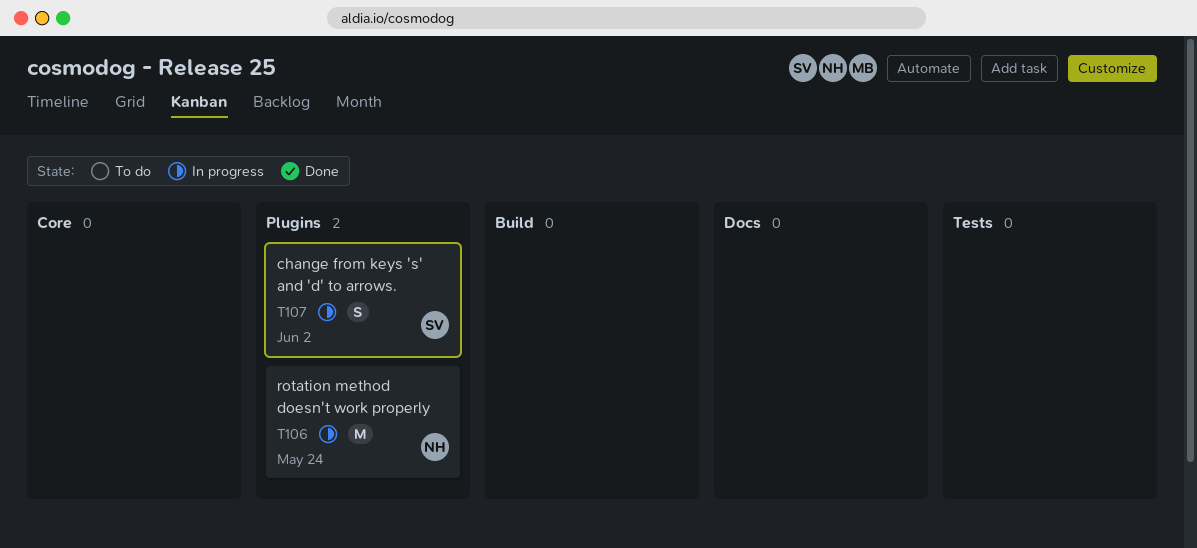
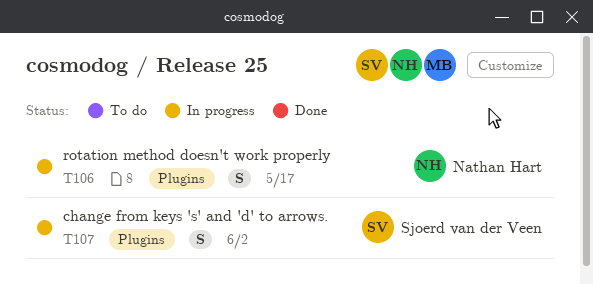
T106, estimate: M -> S
T106, due: May 24 -> May 17

